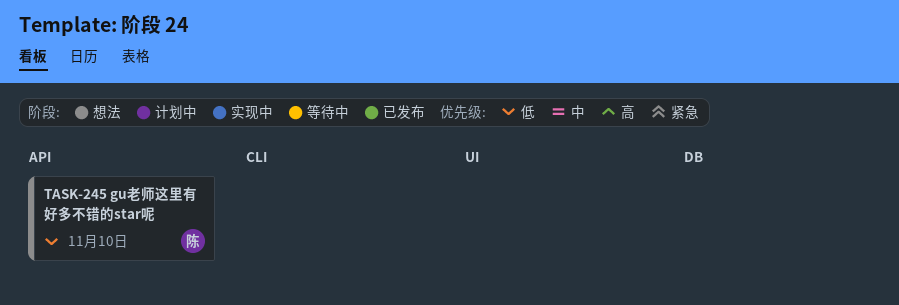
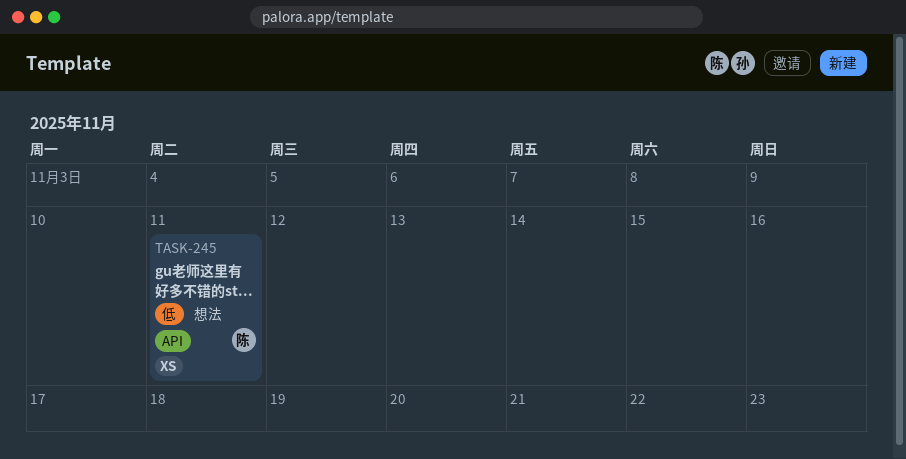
TASK-245, due: Nov 10 -> Nov 11

